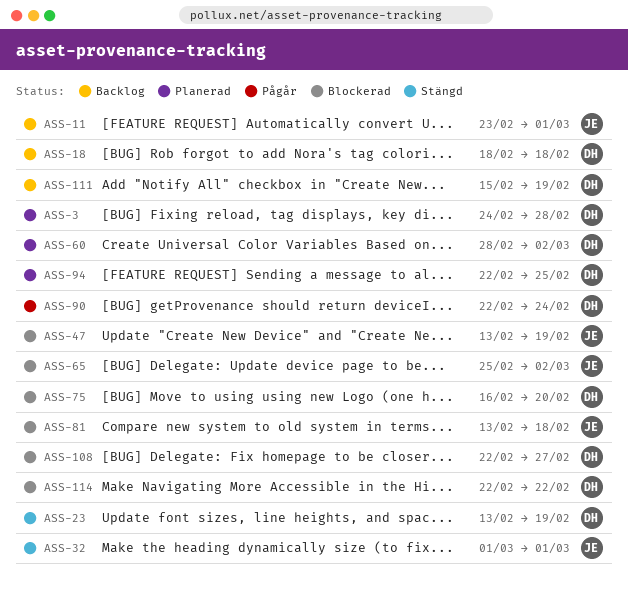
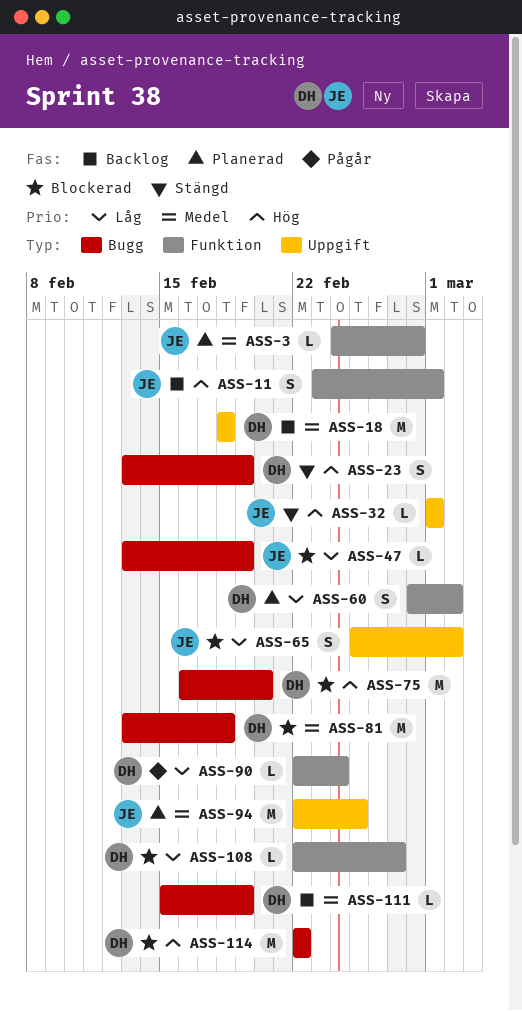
ASS-3, owner: DH -> JE
ASS-81, owner: JE -> DH
ASS-94, owner: DH -> JE

